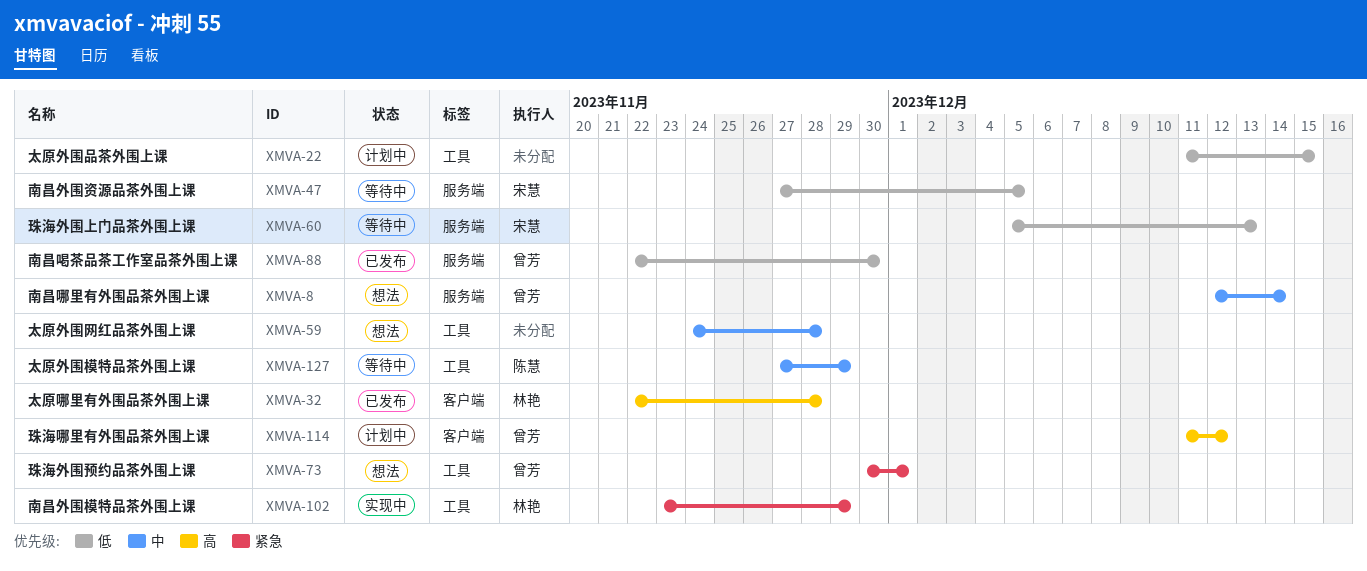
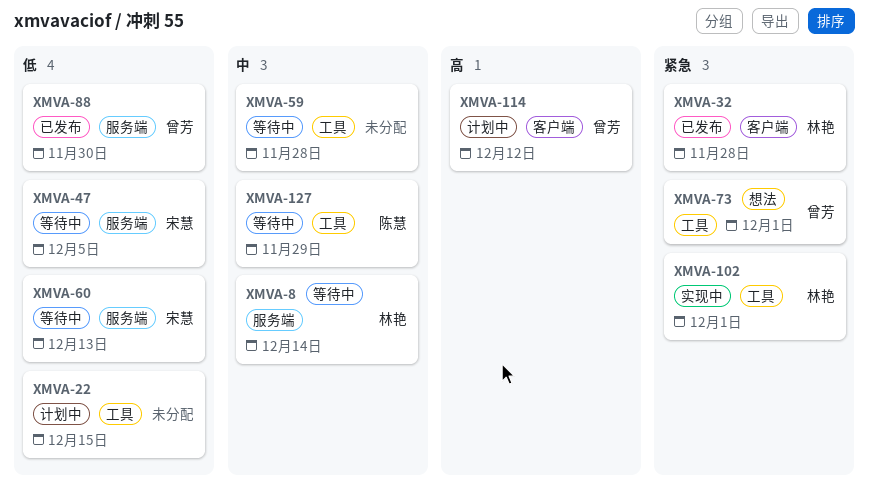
XMVA-8, status: 想法 -> 等待中
XMVA-8, owner: 曾芳 -> 林艳
XMVA-32, priority: 高 -> 紧急
XMVA-59, status: 想法 -> 等待中
XMVA-102, due: Nov 29 -> Dec 1

